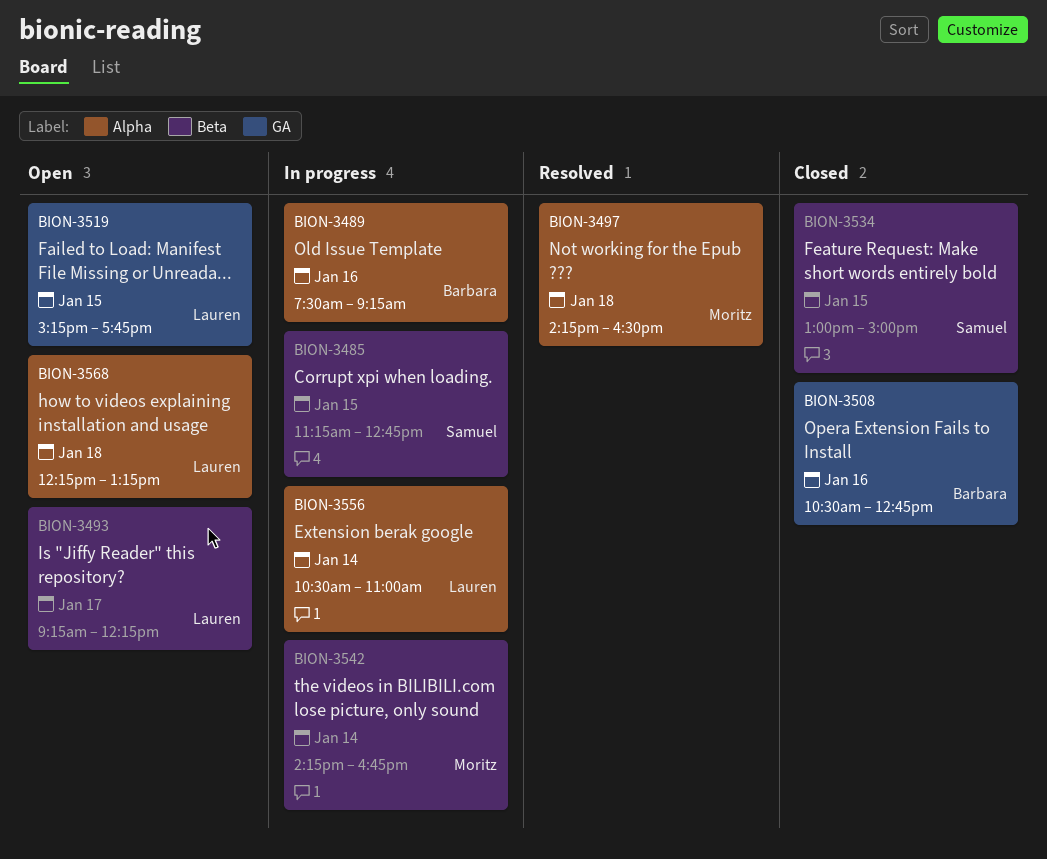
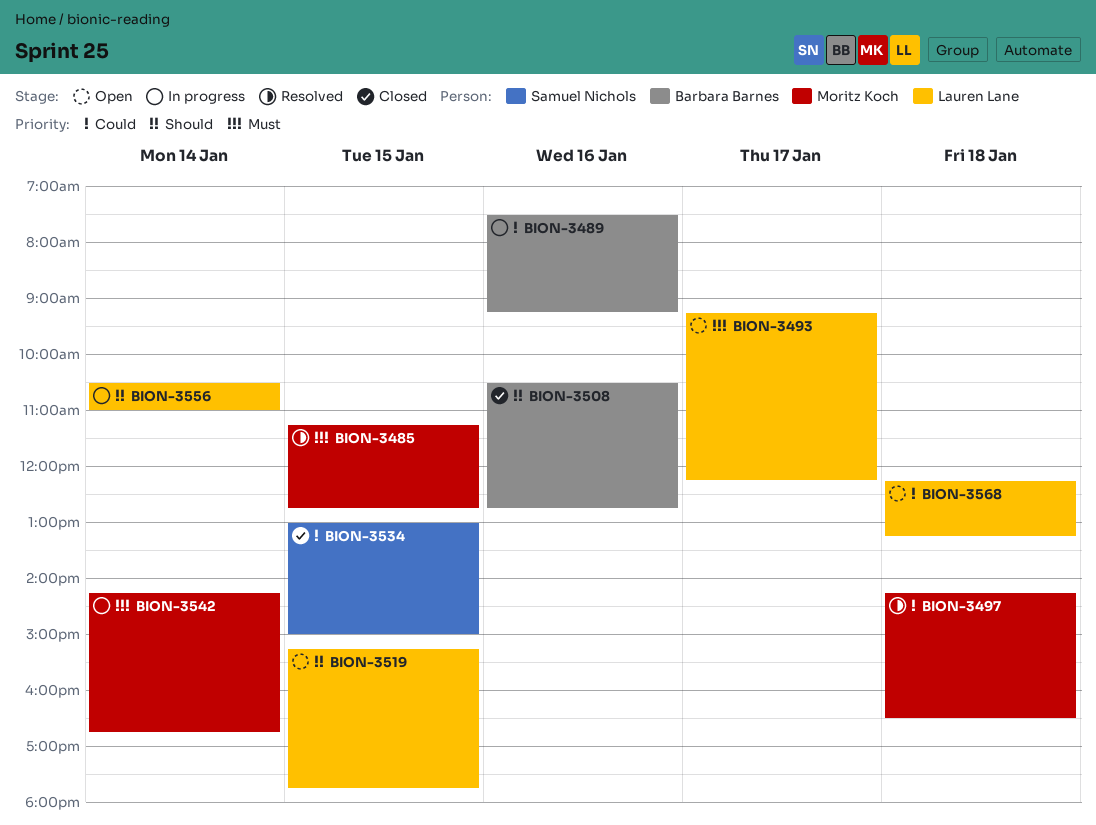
BION-3485, status: In progress -> Resolved
BION-3485, owner: Samuel Nichols -> Moritz Koch

